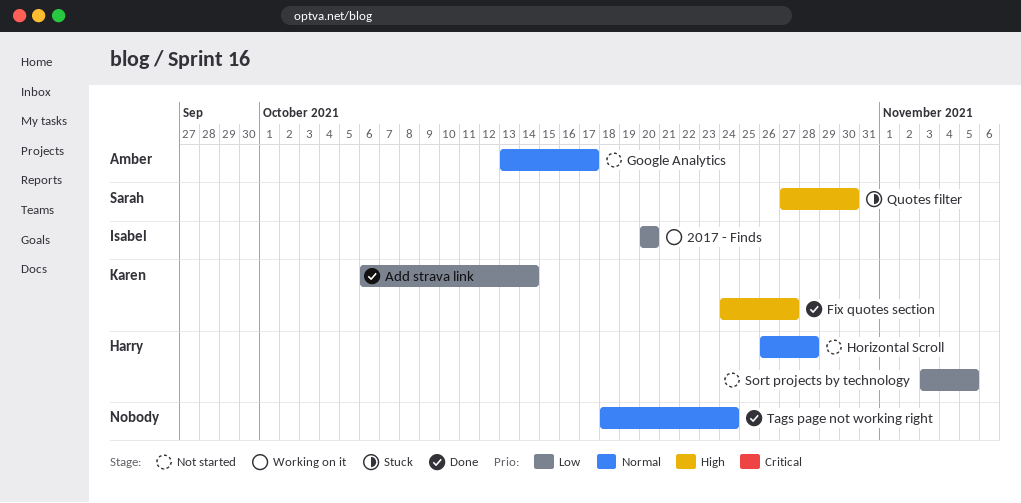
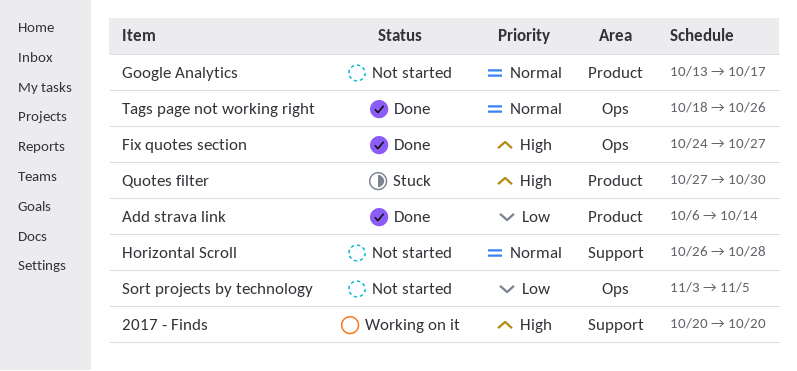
2017 - Finds, priority: Low -> High
Tags page not working right, due: Oct 24 -> Oct 26

